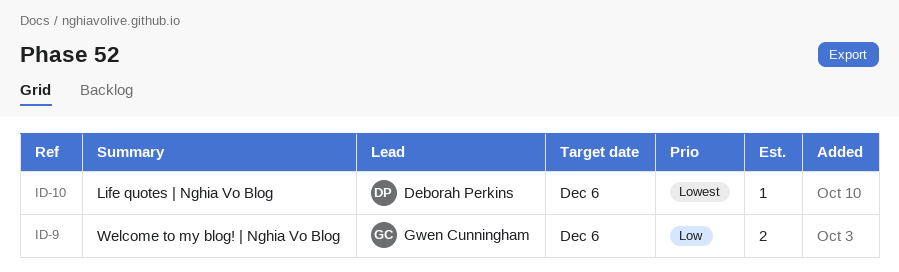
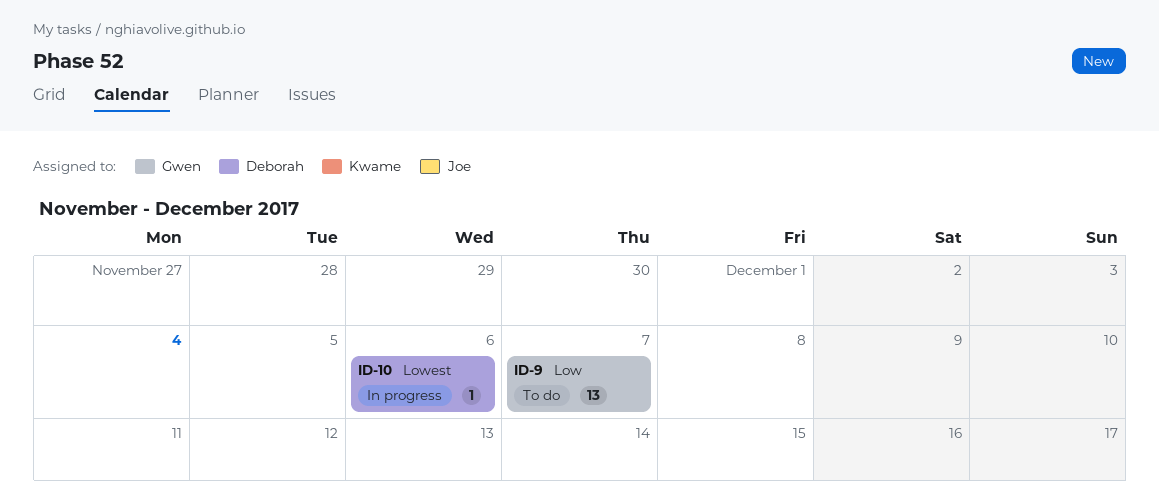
ID-9, estimate: 2 -> 13
ID-9, due: Dec 6 -> Dec 7

